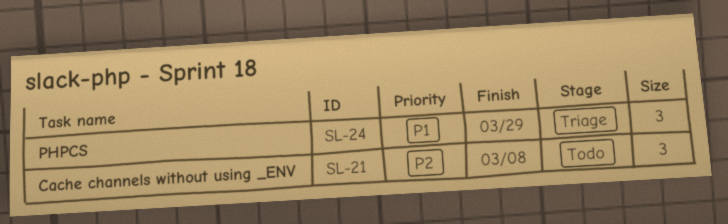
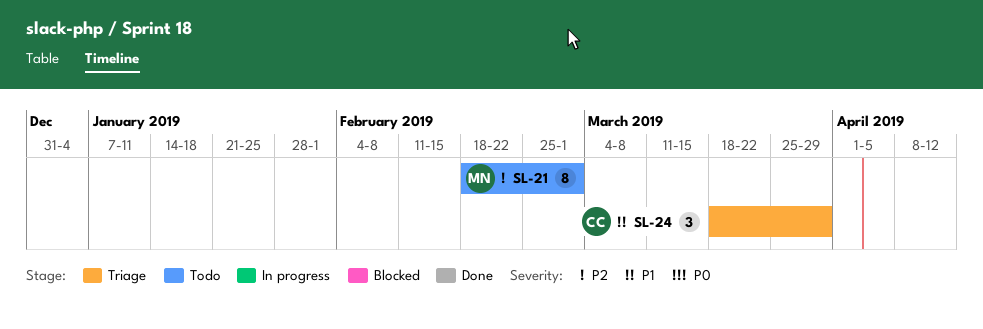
SL-21, estimate: 3 -> 8
SL-21, due: Mar 8 -> Mar 1

